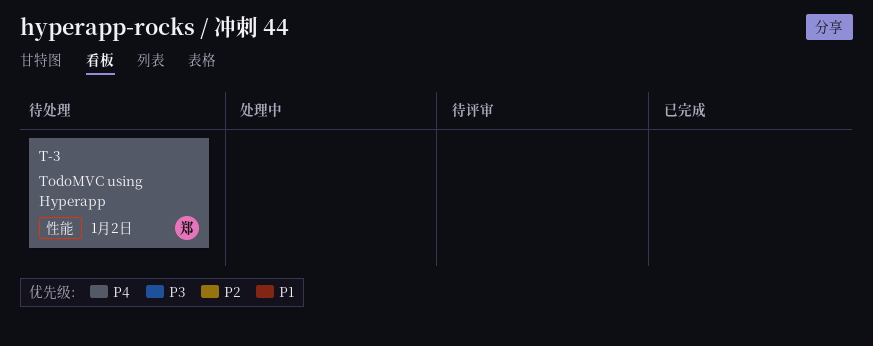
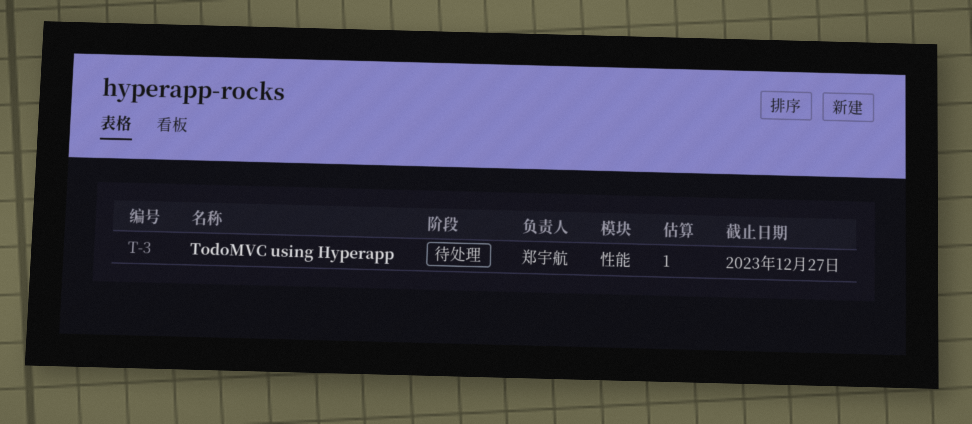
T-3, due: Jan 2 -> Dec 27

